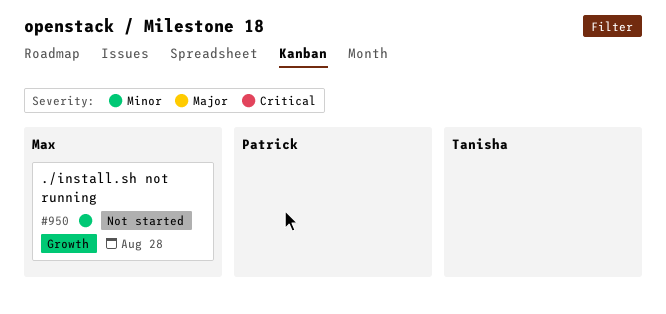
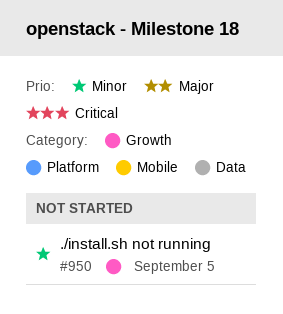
#950, due: Aug 28 -> Sep 5

